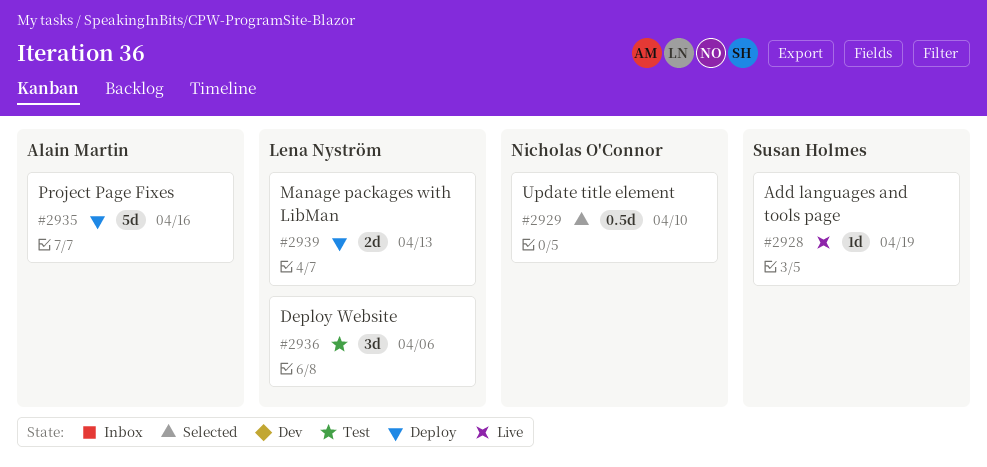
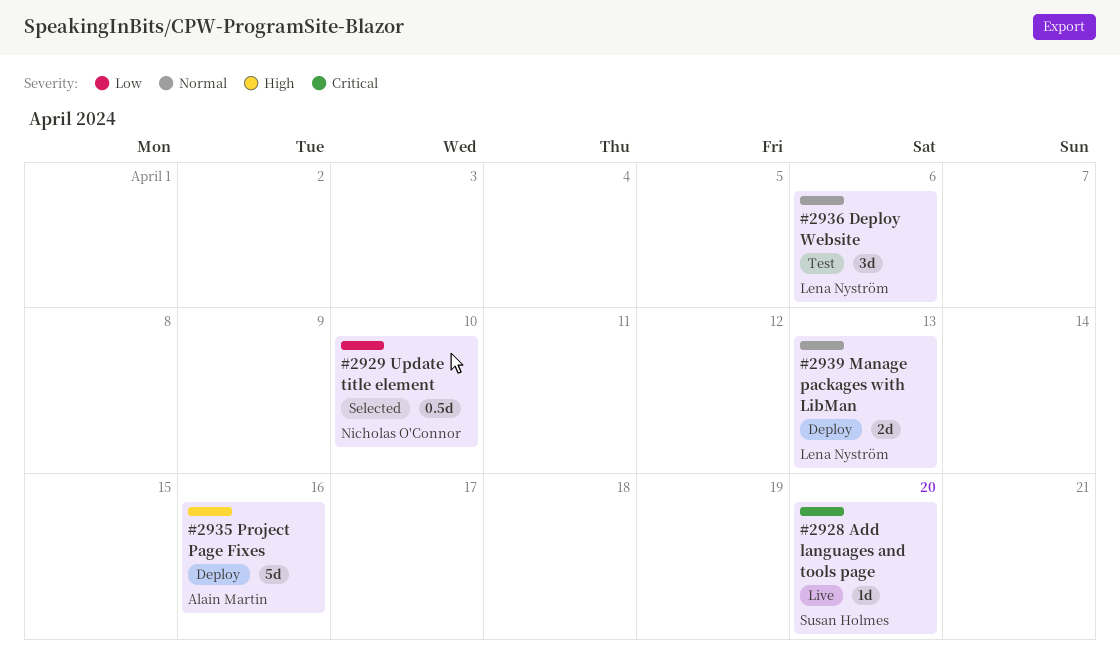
#2928, due: Apr 19 -> Apr 20

